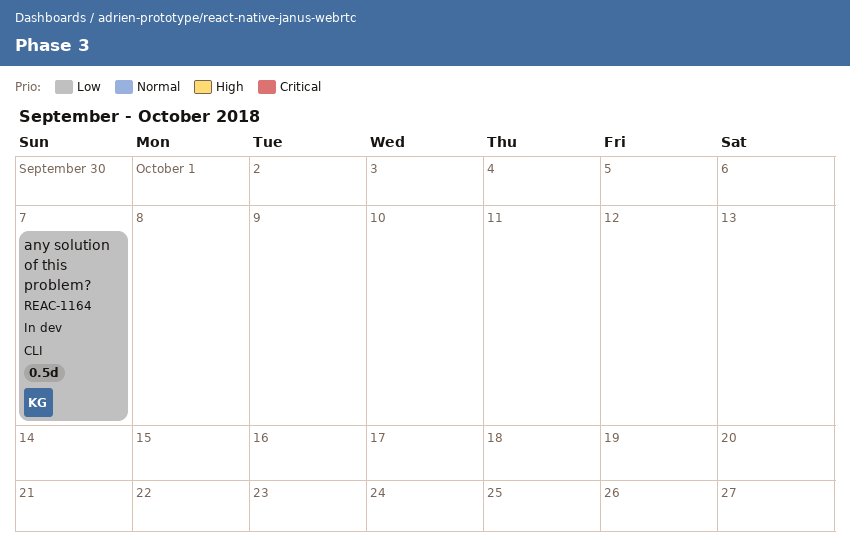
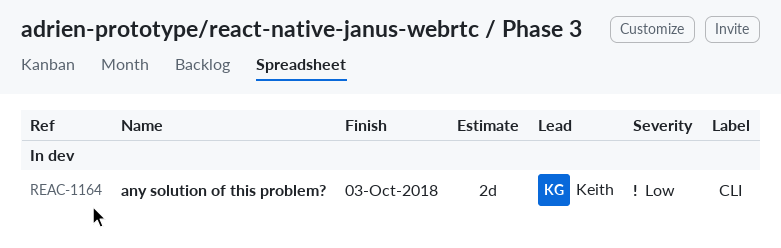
REAC-1164, estimate: 0.5d -> 2d
REAC-1164, due: Oct 7 -> Oct 3

